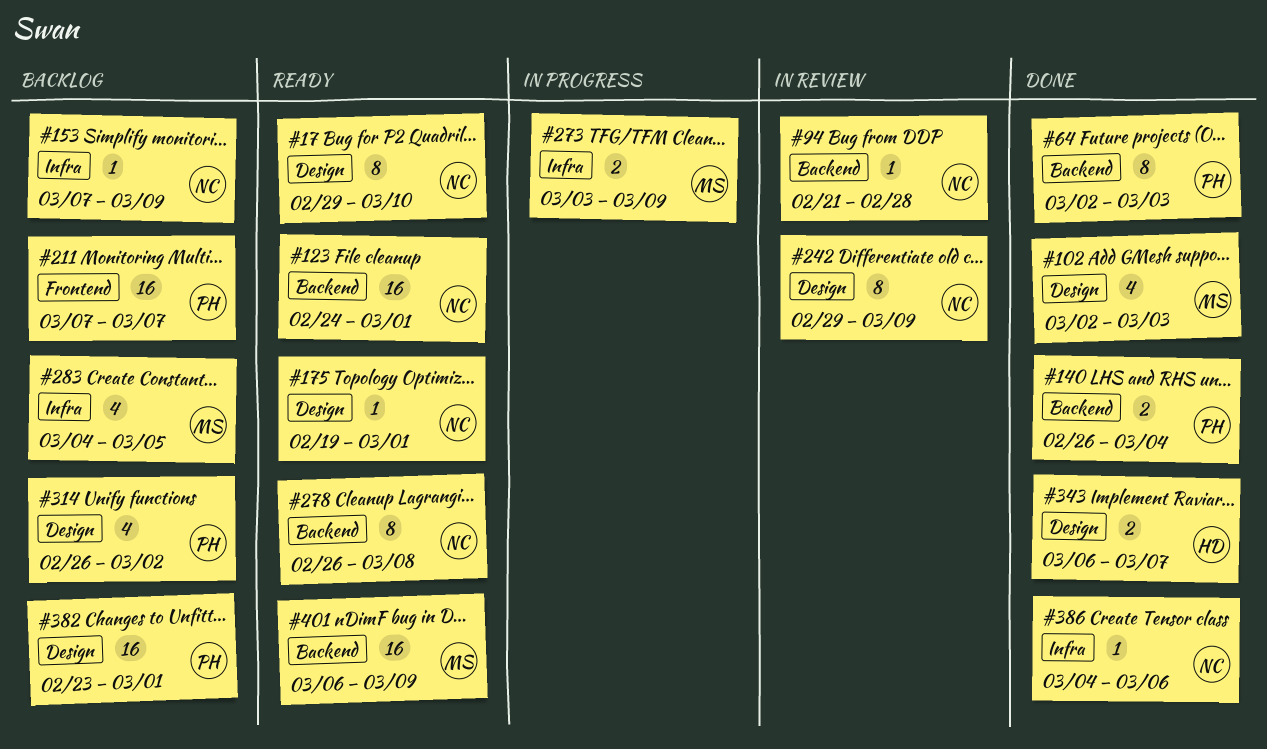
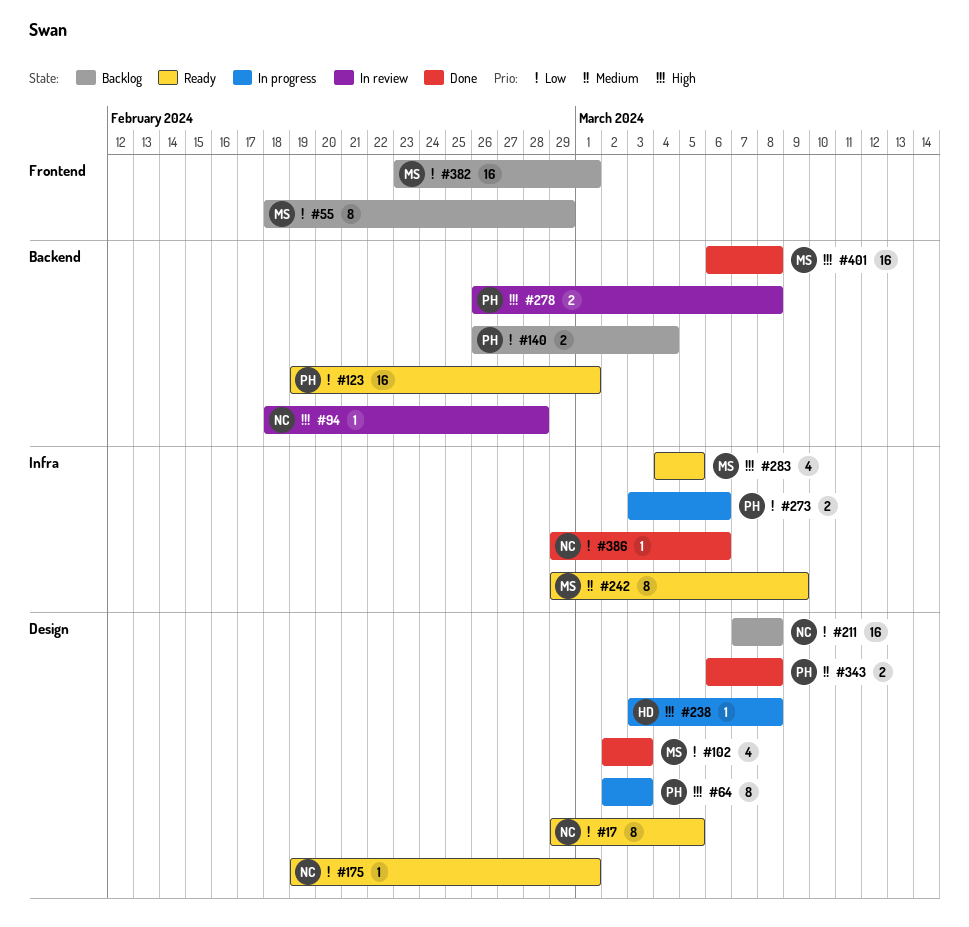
#17, due: Mar 10 -> Mar 5
#55: none -> present
#64, status: Done -> In progress
#64, label: Backend -> Design
#94, start: Feb 21 -> Feb 18
#123, owner: NC -> PH
#123, start: Feb 24 -> Feb 19
#140, status: Done -> Backlog
#153: present -> none
#211, owner: PH -> NC
#211, label: Frontend -> Design
#211, due: Mar 7 -> Mar 8
#238: none -> present
#242, status: In review -> Ready
#242, owner: NC -> MS
#242, label: Design -> Infra
#273, owner: MS -> PH
#273, due: Mar 9 -> Mar 6
#278, status: Ready -> In review
#278, owner: NC -> PH
#278, estimate: 8 -> 2
#283, status: Backlog -> Ready
#314: present -> none
#343, owner: HD -> PH
#343, due: Mar 7 -> Mar 8
#382, owner: PH -> MS
#382, label: Design -> Frontend
#386, start: Mar 4 -> Feb 29
#401, status: Ready -> Done
#401, due: Mar 9 -> Mar 8

